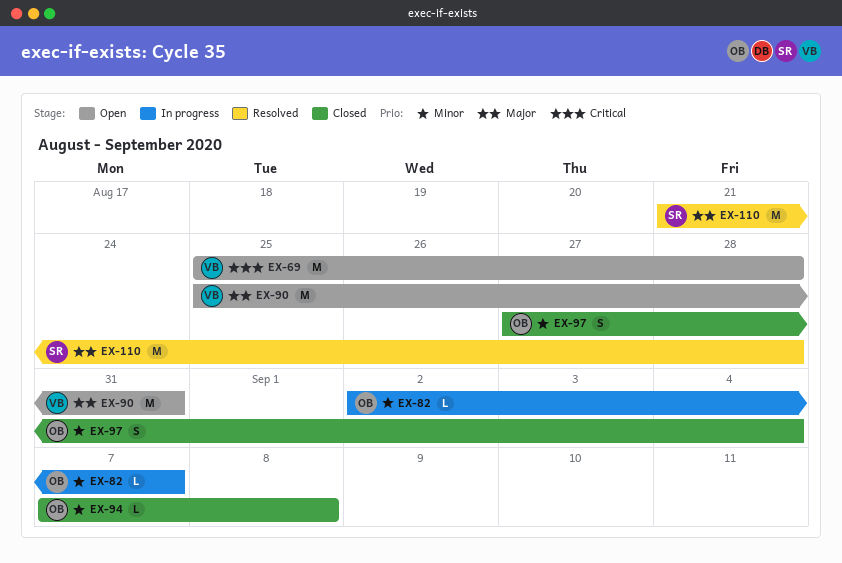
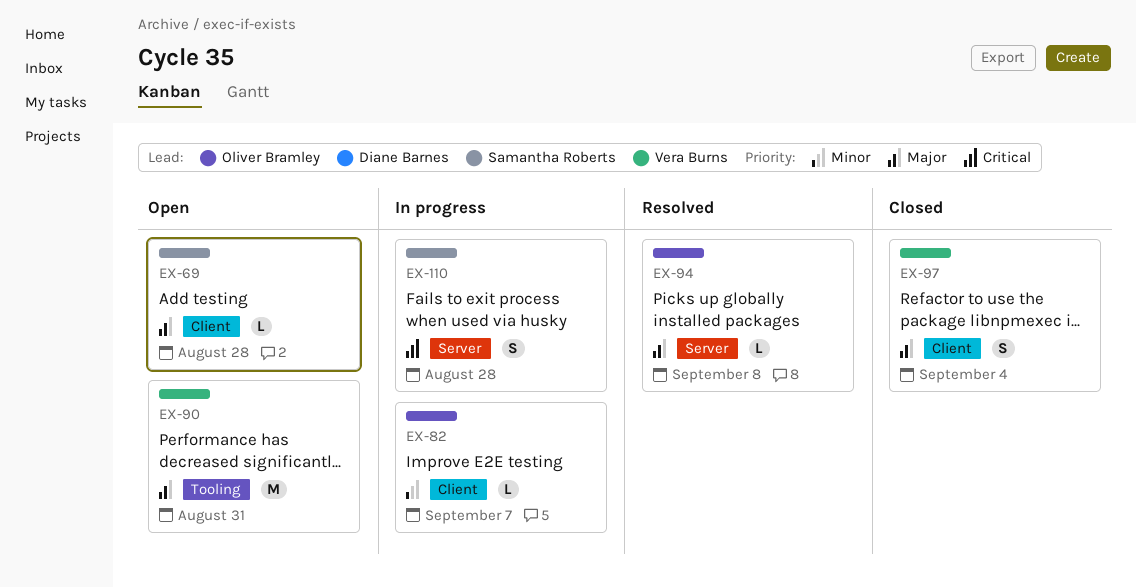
EX-69, owner: Vera Burns -> Samantha Roberts
EX-69, priority: Critical -> Major
EX-69, estimate: M -> L
EX-94, status: Closed -> Resolved
EX-94, priority: Minor -> Major
EX-97, owner: Oliver Bramley -> Vera Burns
EX-97, priority: Minor -> Major
EX-110, status: Resolved -> In progress
EX-110, priority: Major -> Critical
EX-110, estimate: M -> S

